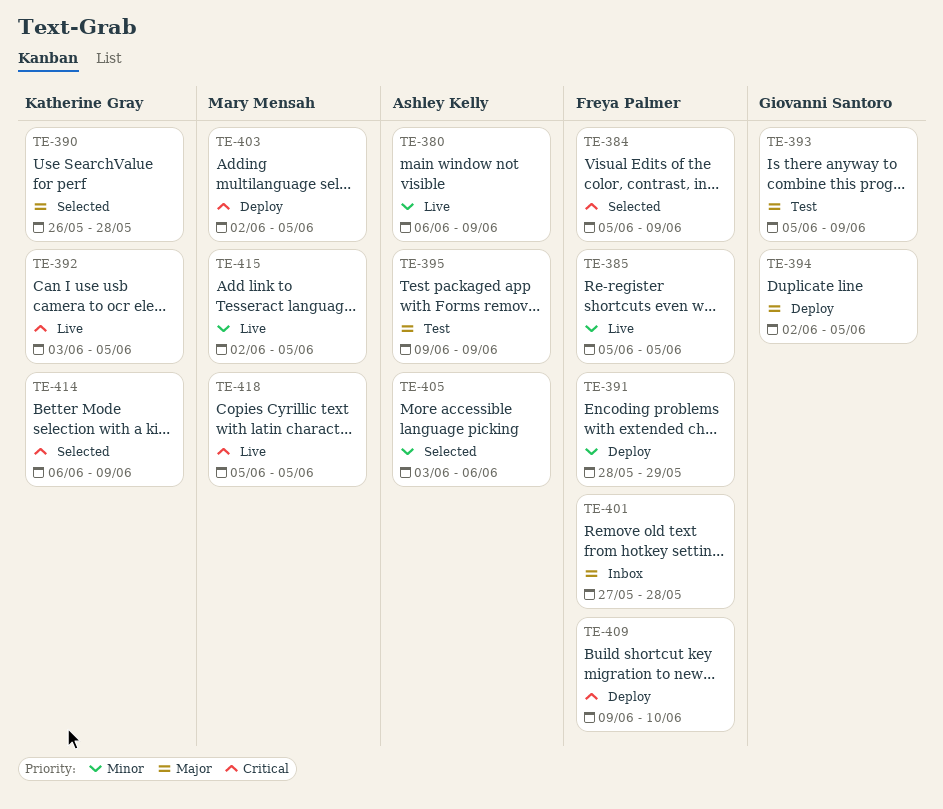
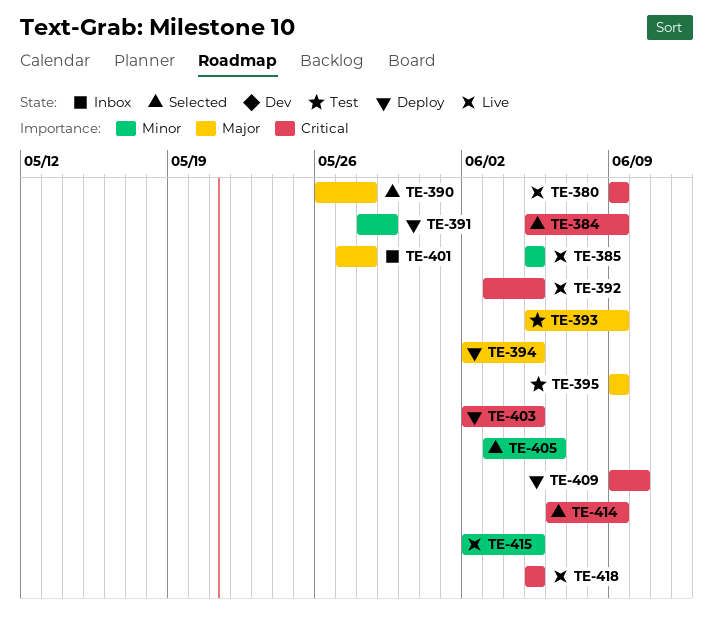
TE-380, priority: Minor -> Critical
TE-380, start: Jun 6 -> Jun 9

